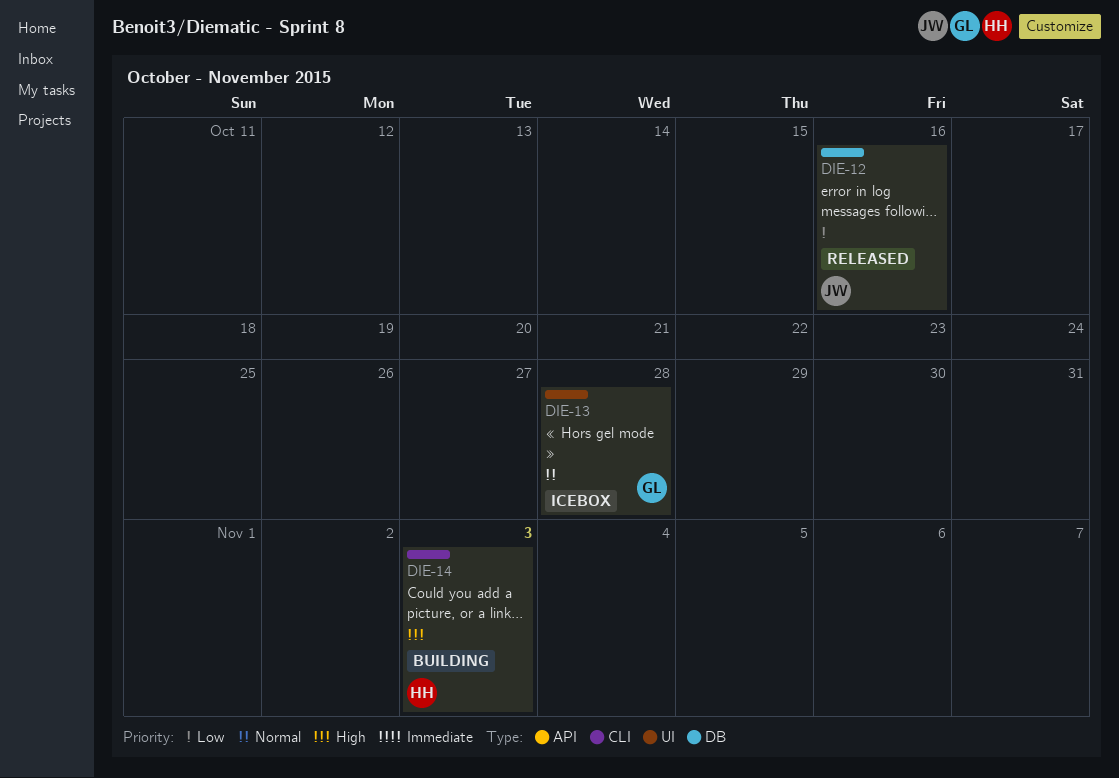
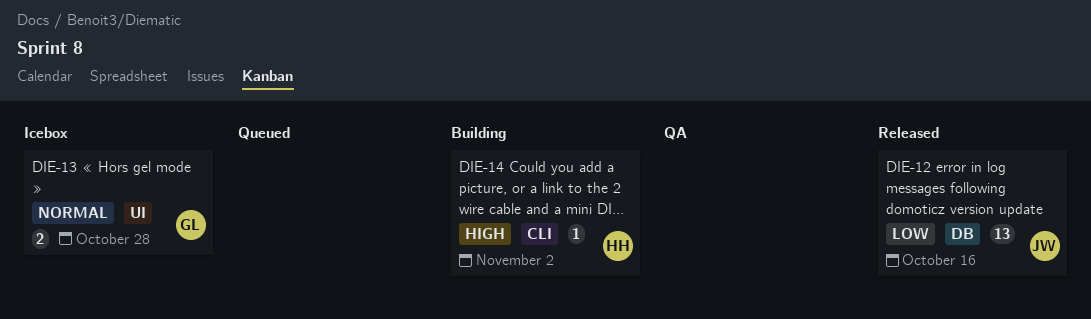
DIE-14, due: Nov 3 -> Nov 2

